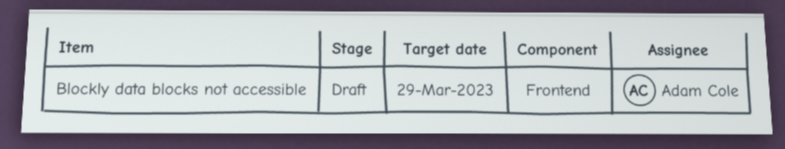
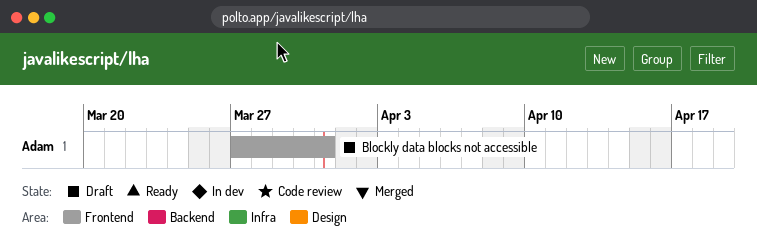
Blockly data blocks not accessible, due: Mar 29 -> Mar 31

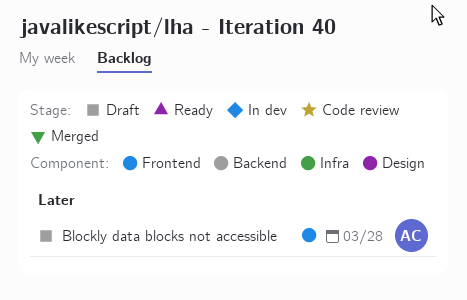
Blockly data blocks not accessible, due: Mar 31 -> Mar 28

